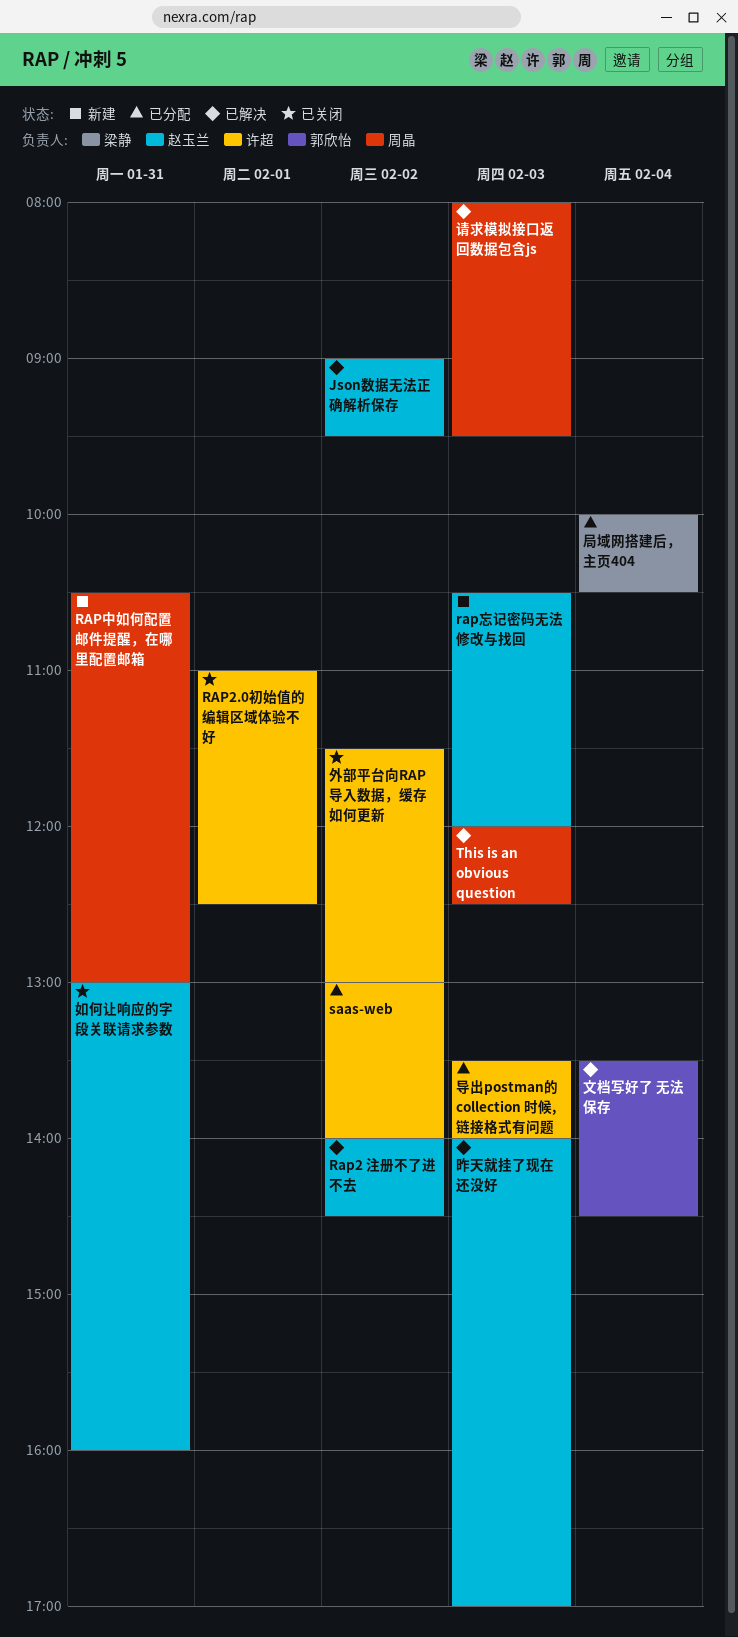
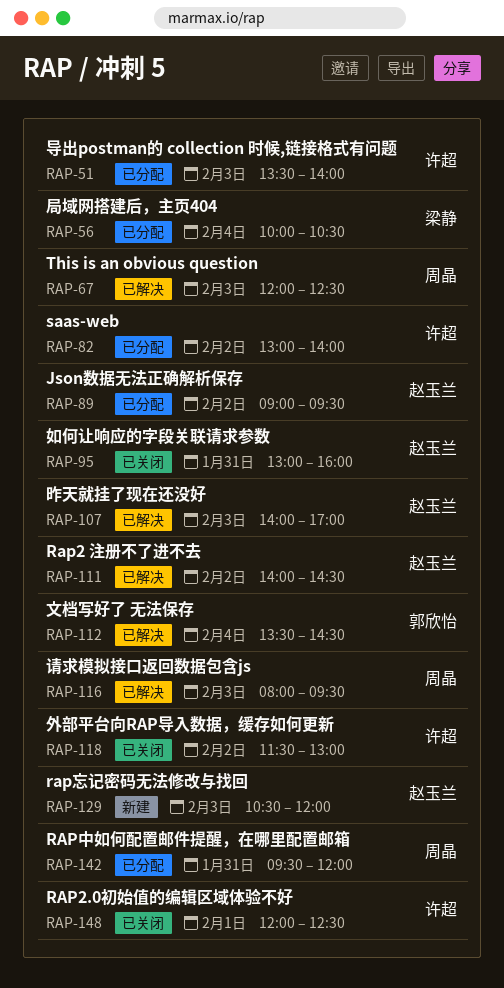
Json数据无法正确解析保存, status: 已解决 -> 已分配
RAP2.0初始值的编辑区域体验不好, begins: 11:00 -> 12:00
RAP中如何配置邮件提醒，在哪里配置邮箱, status: 新建 -> 已分配
RAP中如何配置邮件提醒，在哪里配置邮箱, begins: 10:30 -> 09:30
RAP中如何配置邮件提醒，在哪里配置邮箱, ends: 13:00 -> 12:00

